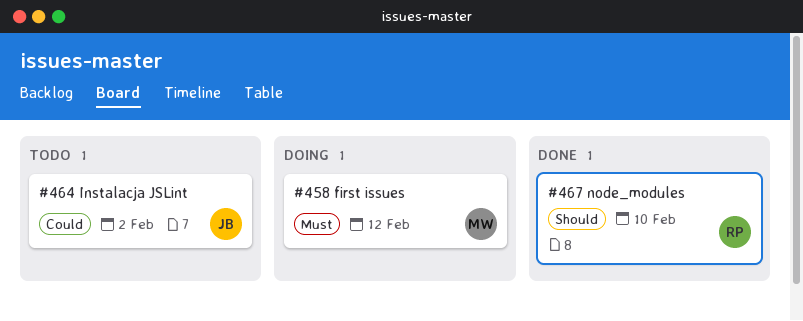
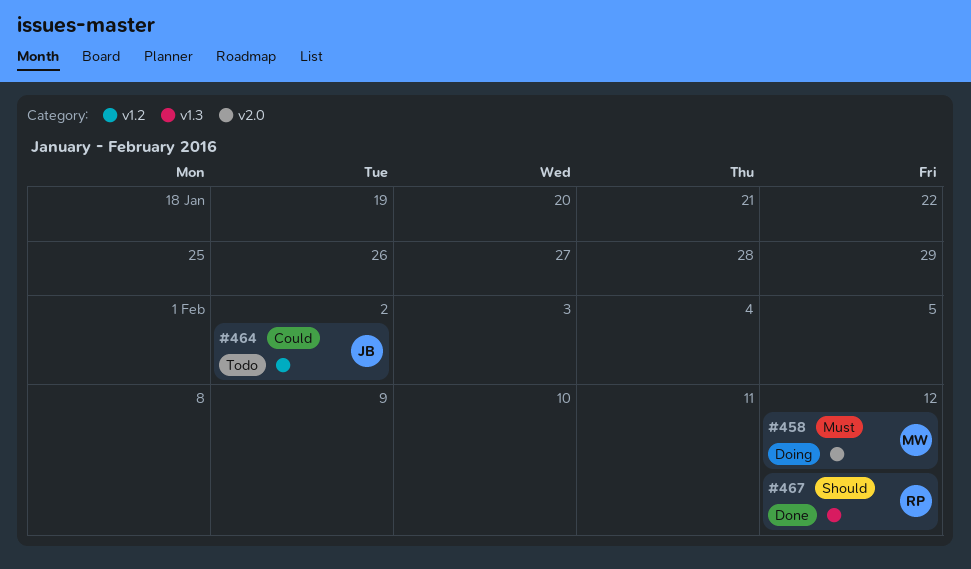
#467, due: Feb 10 -> Feb 12

